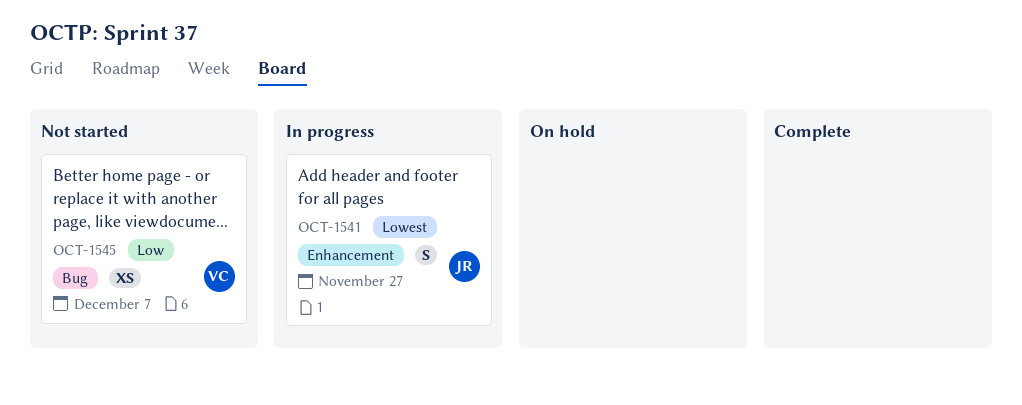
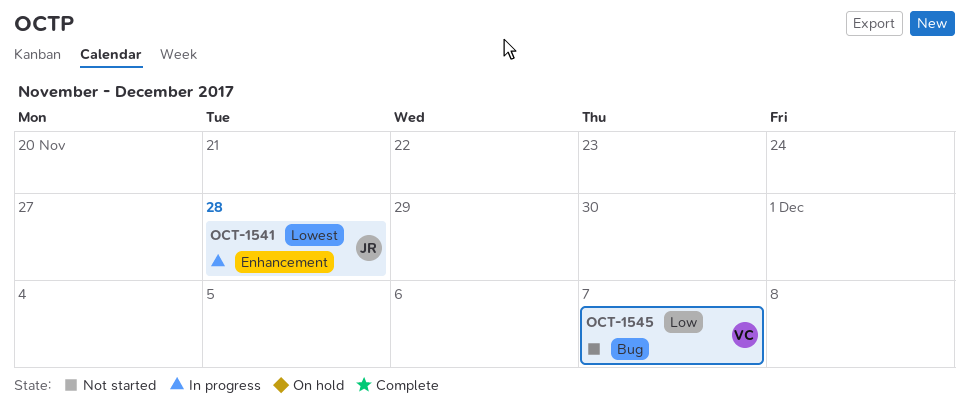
OCT-1541, due: Nov 27 -> Nov 28

